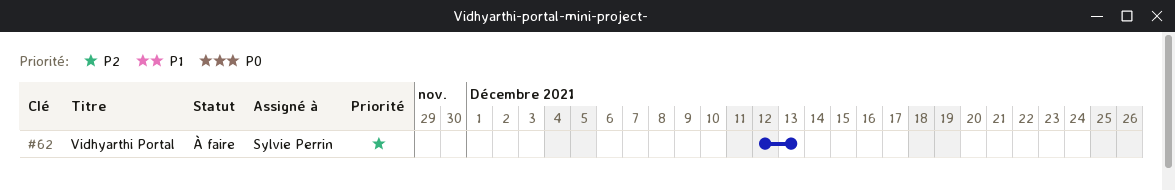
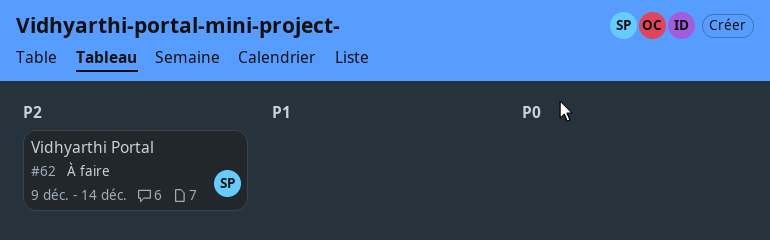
#62, start: Dec 12 -> Dec 9
#62, due: Dec 13 -> Dec 14

